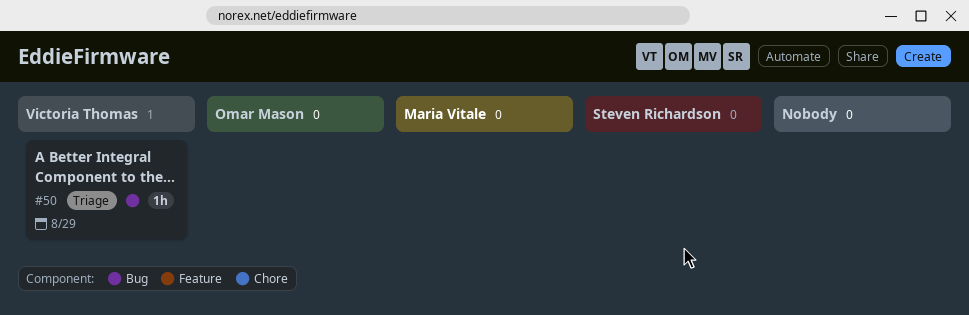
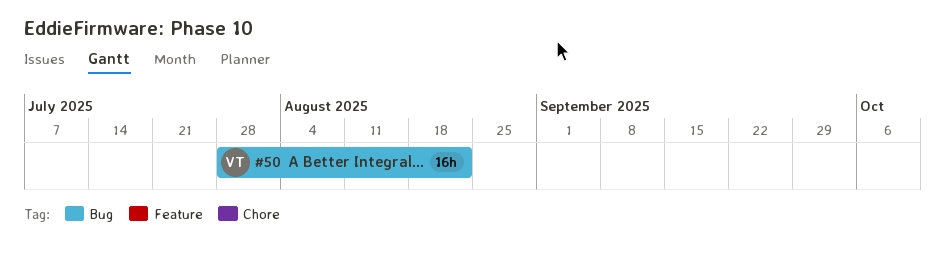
#50, estimate: 1h -> 16h
#50, due: Aug 29 -> Aug 22

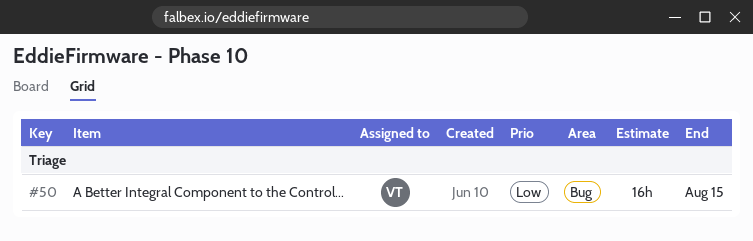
#50, due: Aug 22 -> Aug 15

